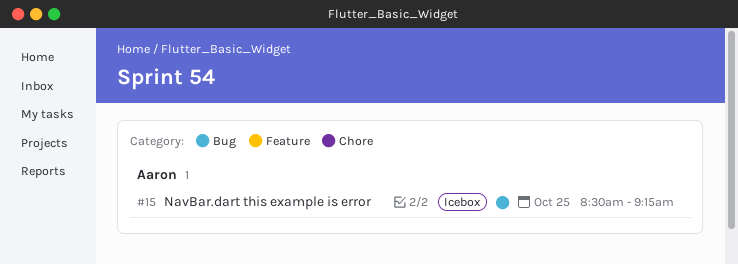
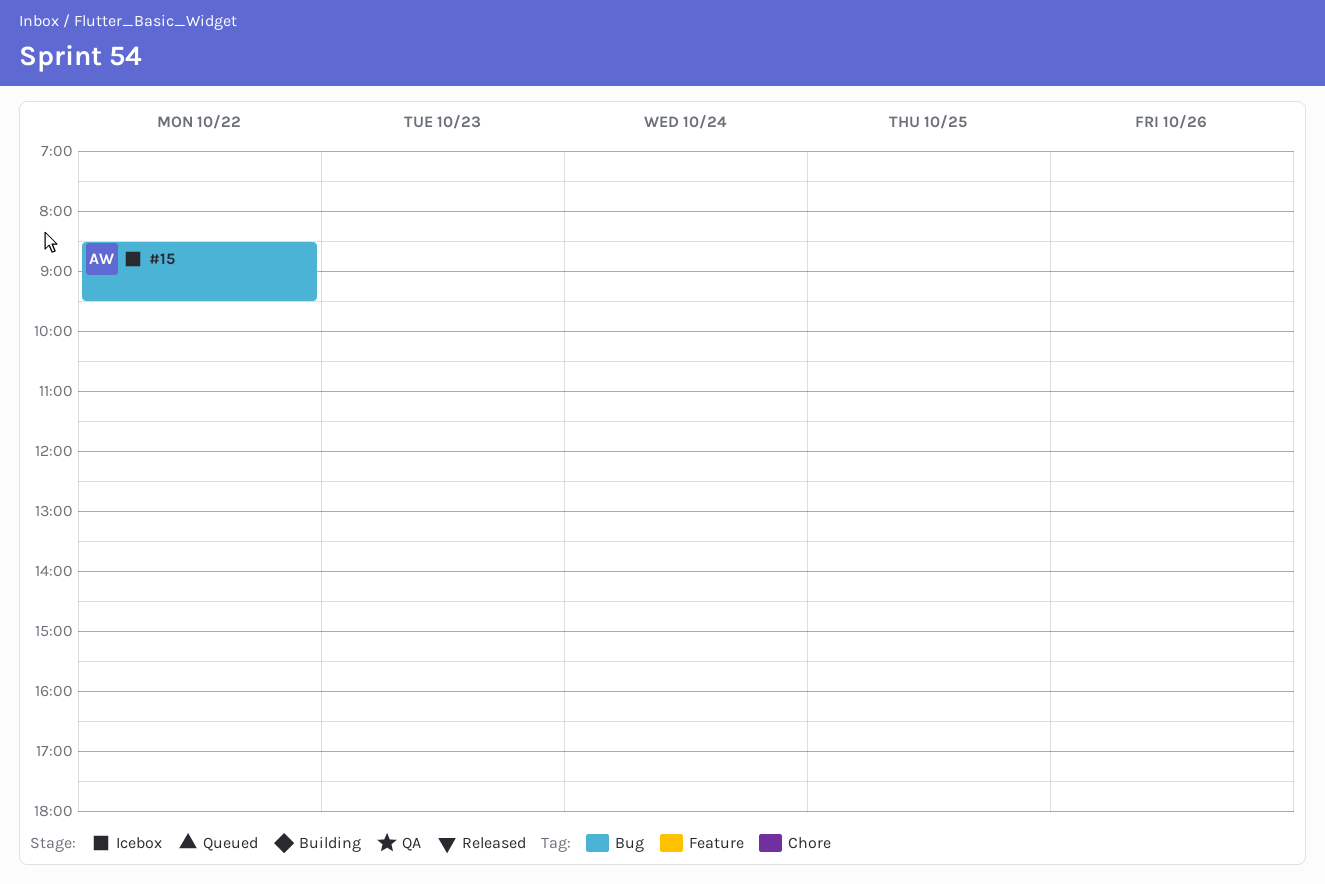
#15, day: Oct 25 -> Oct 22
#15, ends: 09:15 -> 09:30

